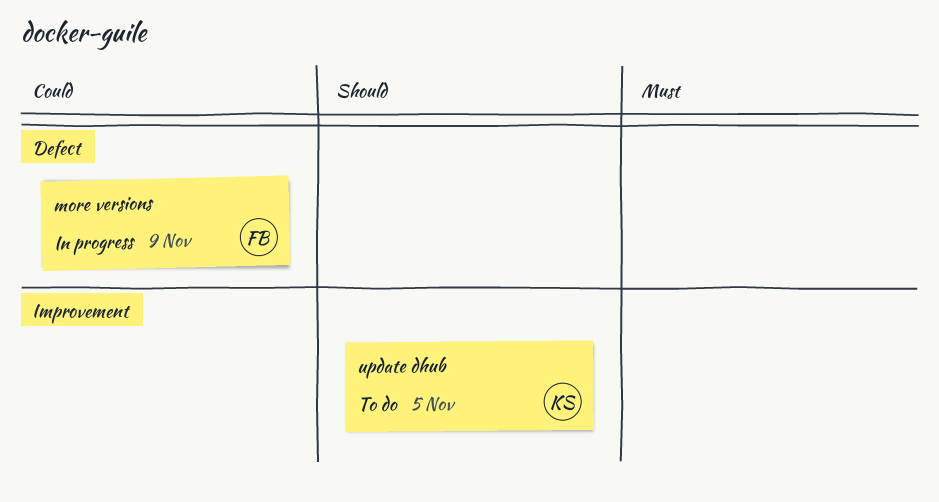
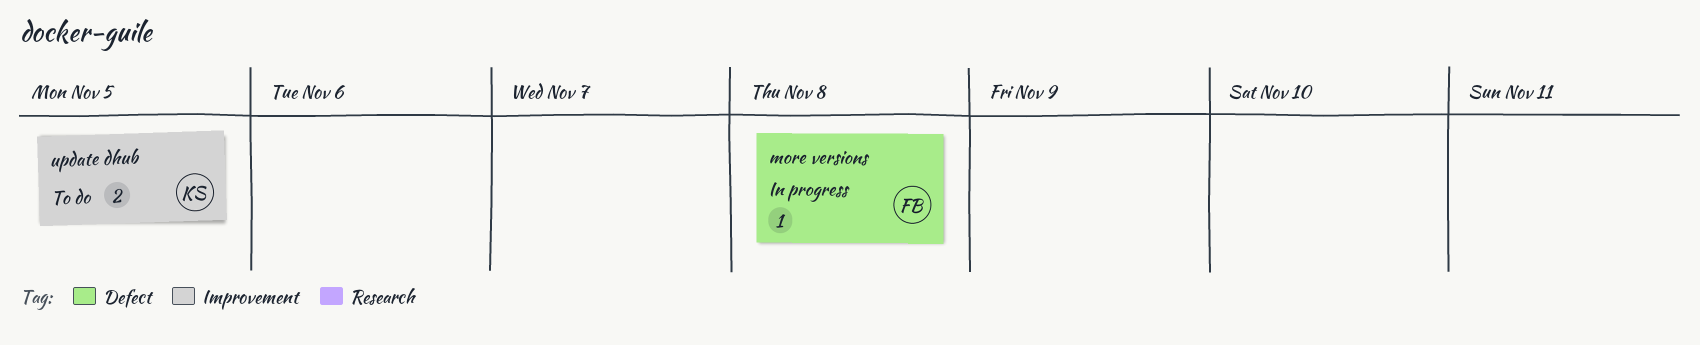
more versions, due: Nov 9 -> Nov 8

